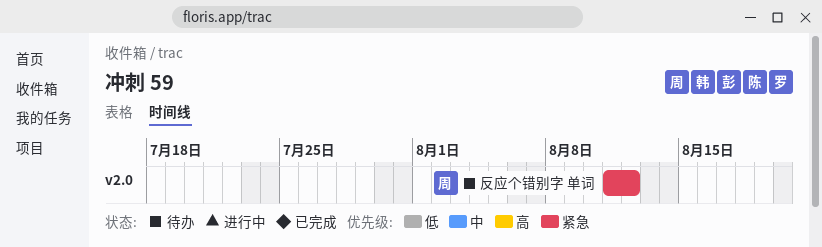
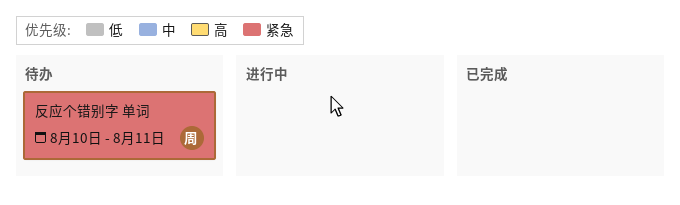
反应个错别字 单词, start: Aug 11 -> Aug 10
反应个错别字 单词, due: Aug 12 -> Aug 11

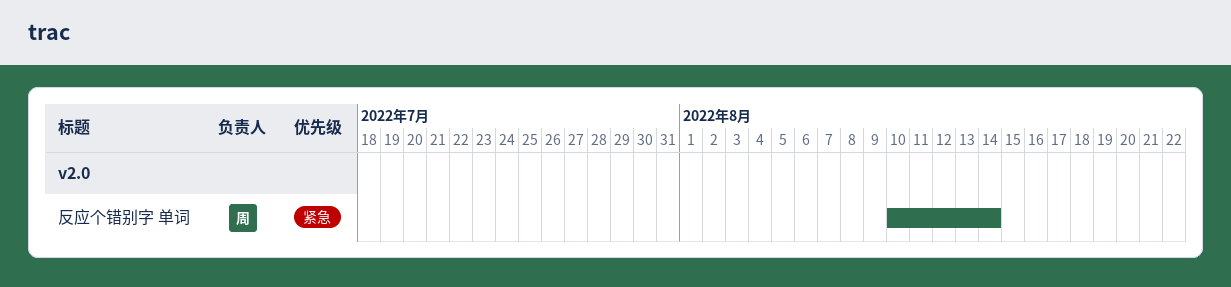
反应个错别字 单词, due: Aug 11 -> Aug 14

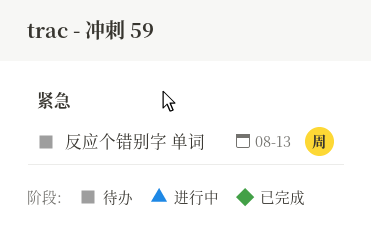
反应个错别字 单词, due: Aug 14 -> Aug 13

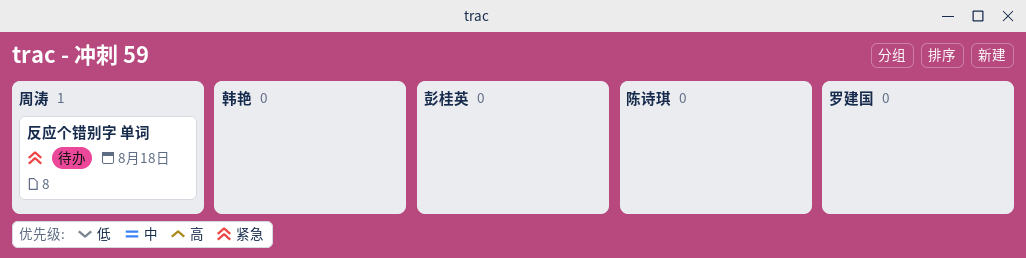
反应个错别字 单词, due: Aug 13 -> Aug 18

